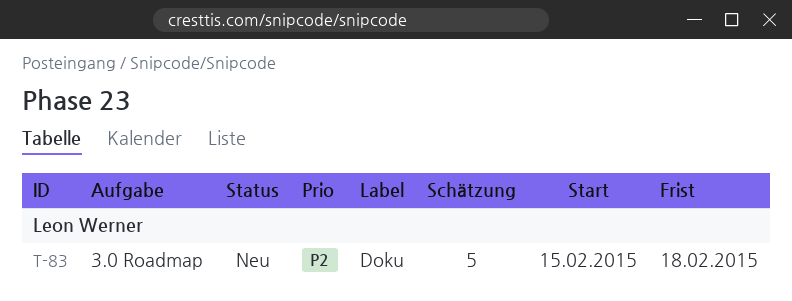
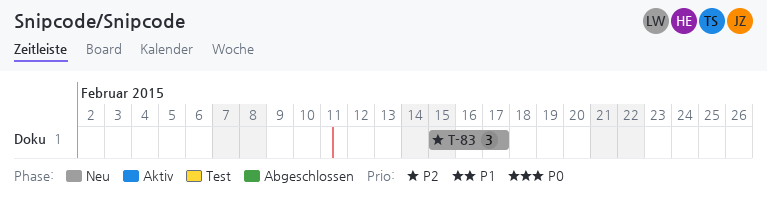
T-83, estimate: 5 -> 3
T-83, due: Feb 18 -> Feb 17

